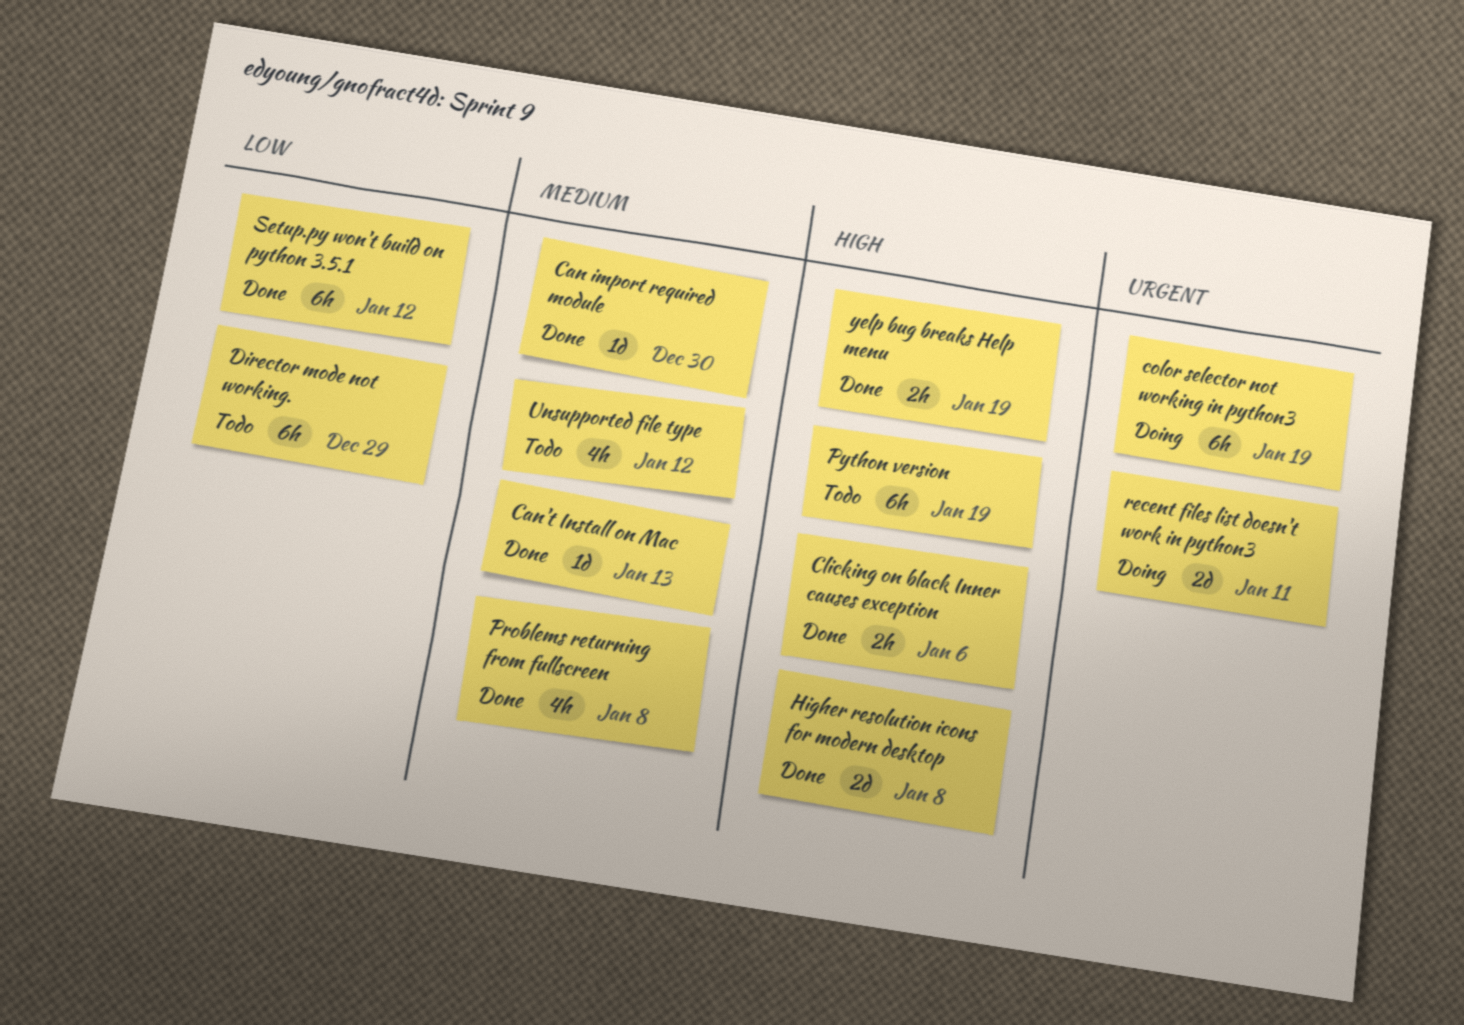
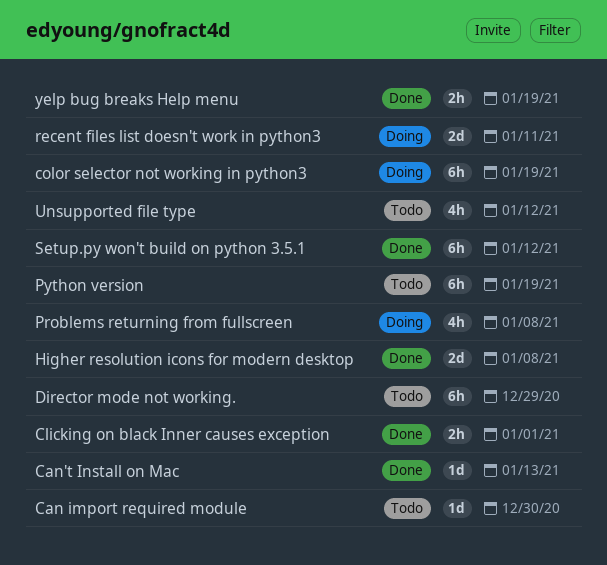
Can import required module, status: Done -> Todo
Clicking on black Inner causes exception, due: Jan 6 -> Jan 1
Problems returning from fullscreen, status: Done -> Doing

